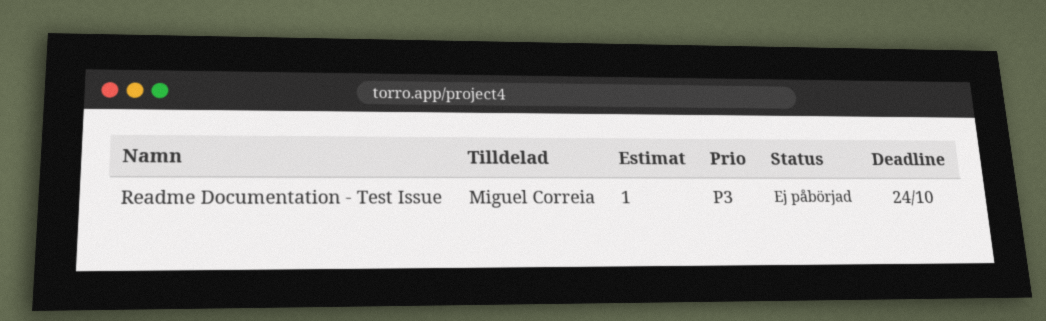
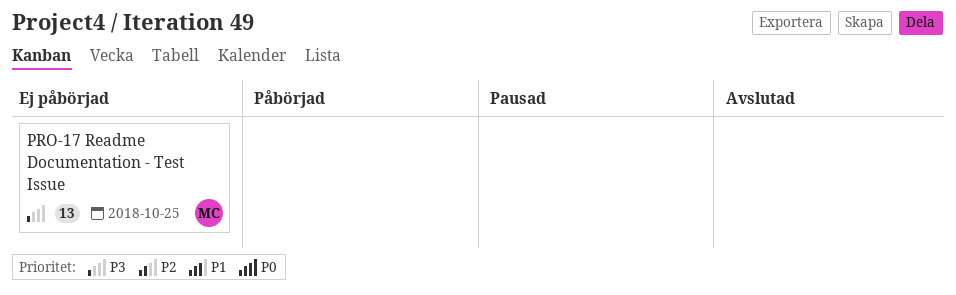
Readme Documentation - Test Issue, estimate: 1 -> 13
Readme Documentation - Test Issue, due: Oct 24 -> Oct 25

